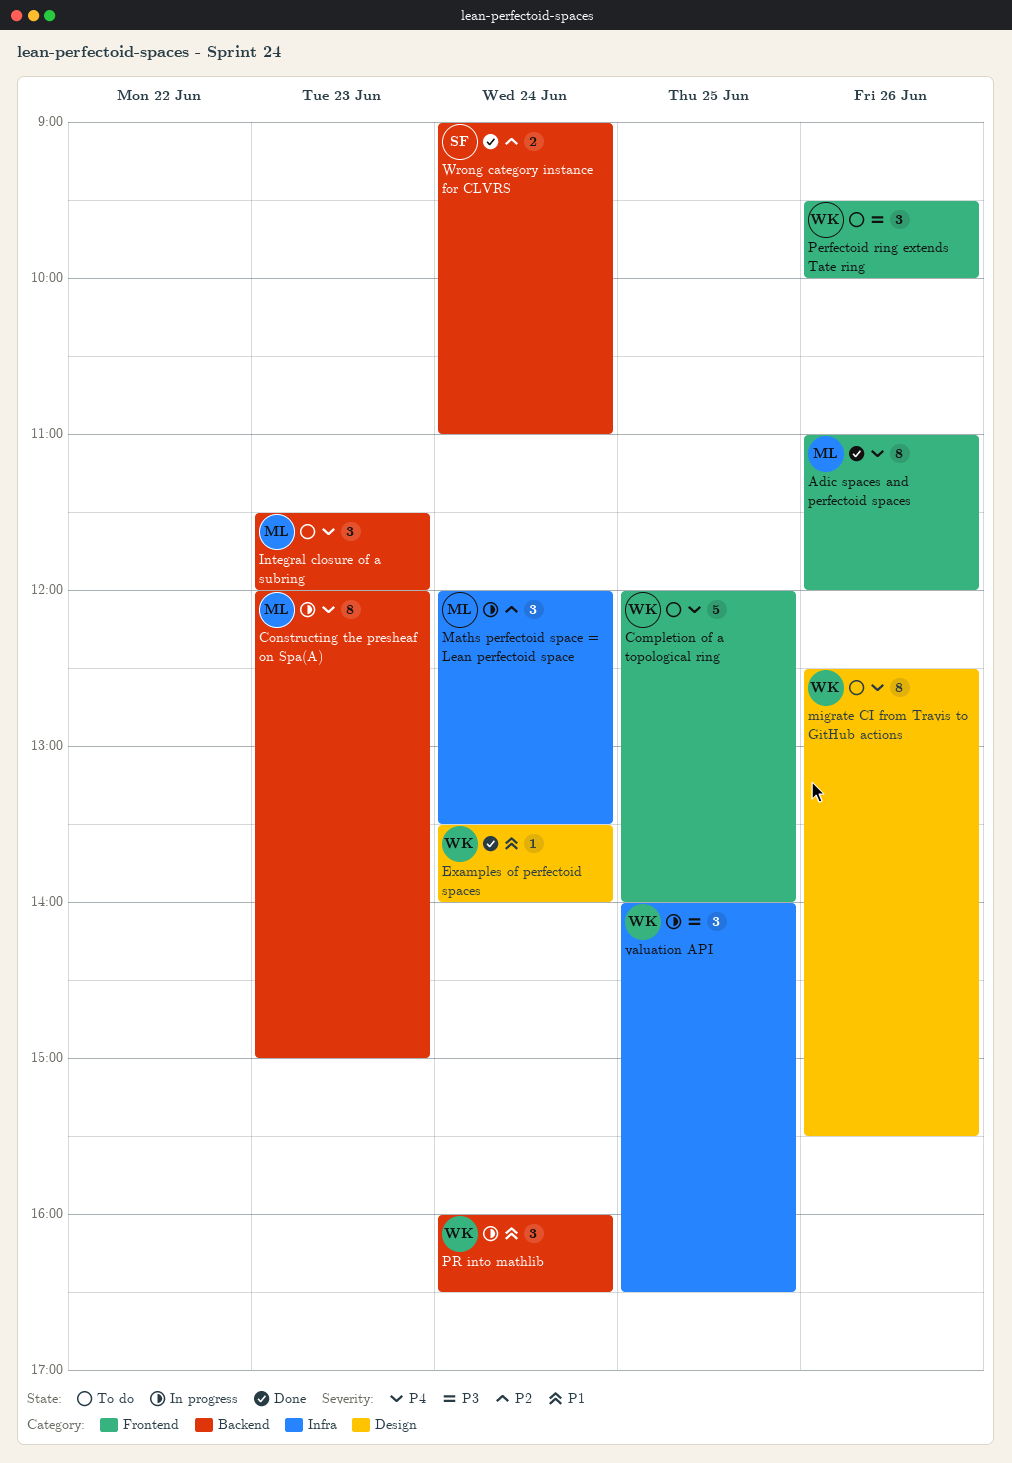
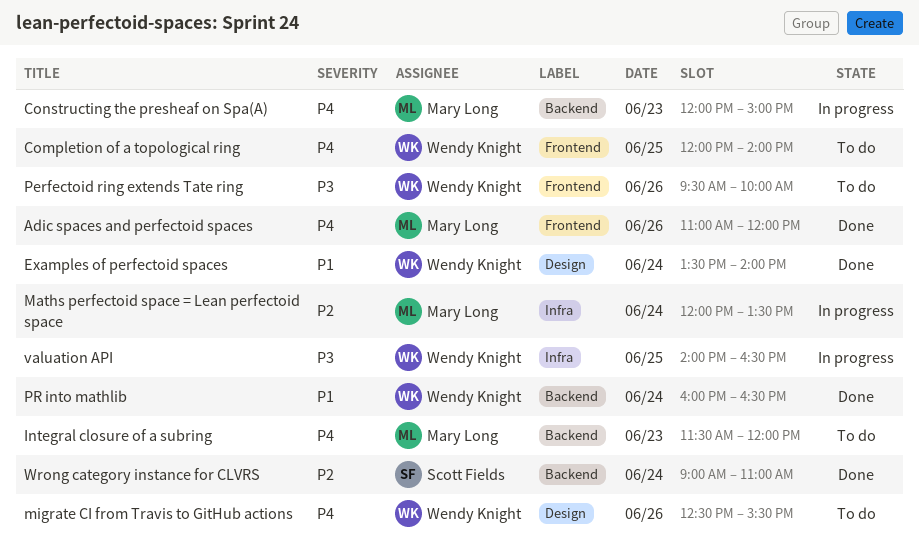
PR into mathlib, status: In progress -> Done

